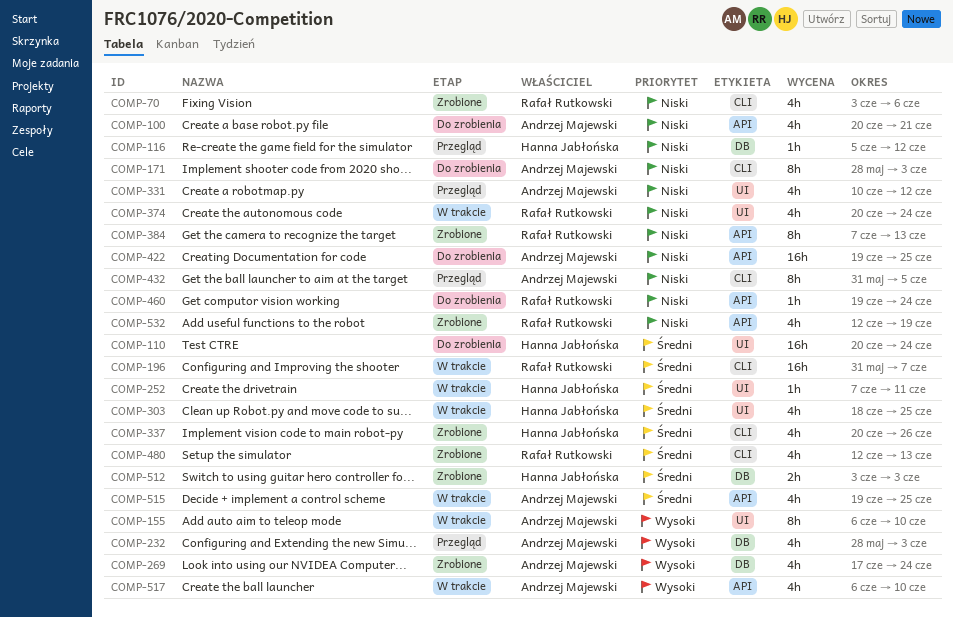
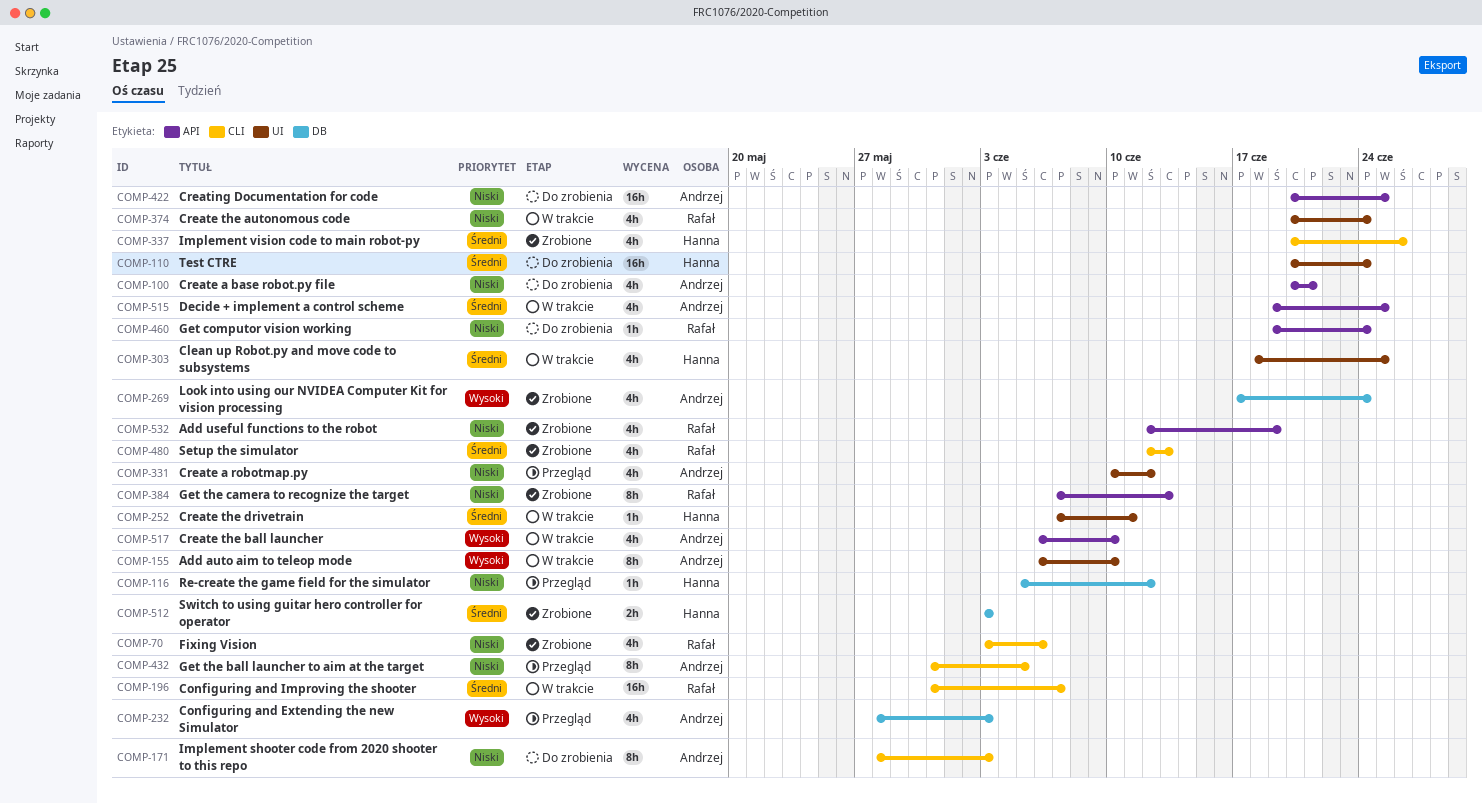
COMP-422, start: Jun 19 -> Jun 20

